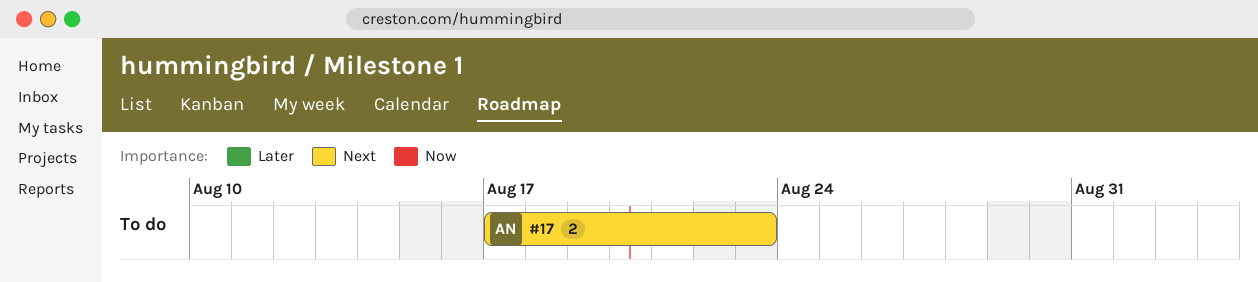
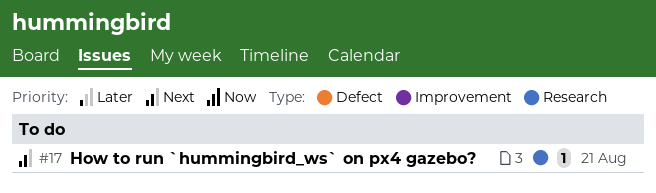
#17, estimate: 2 -> 1
#17, due: Aug 23 -> Aug 21

